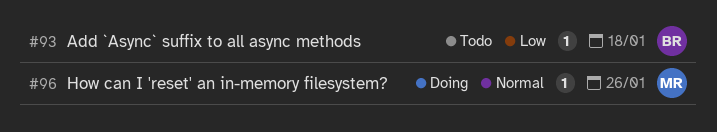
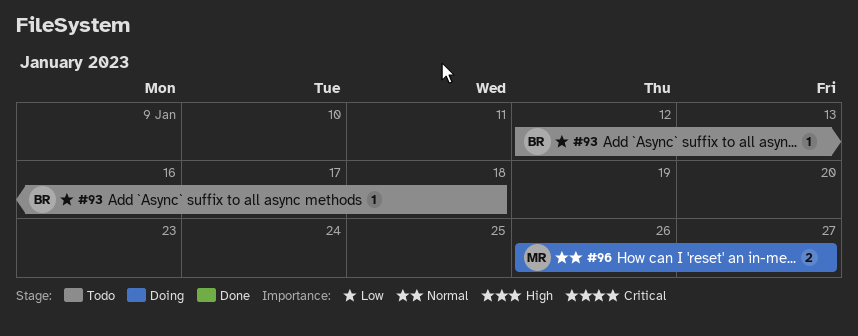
#96, estimate: 1 -> 2
#96, due: Jan 26 -> Jan 27

